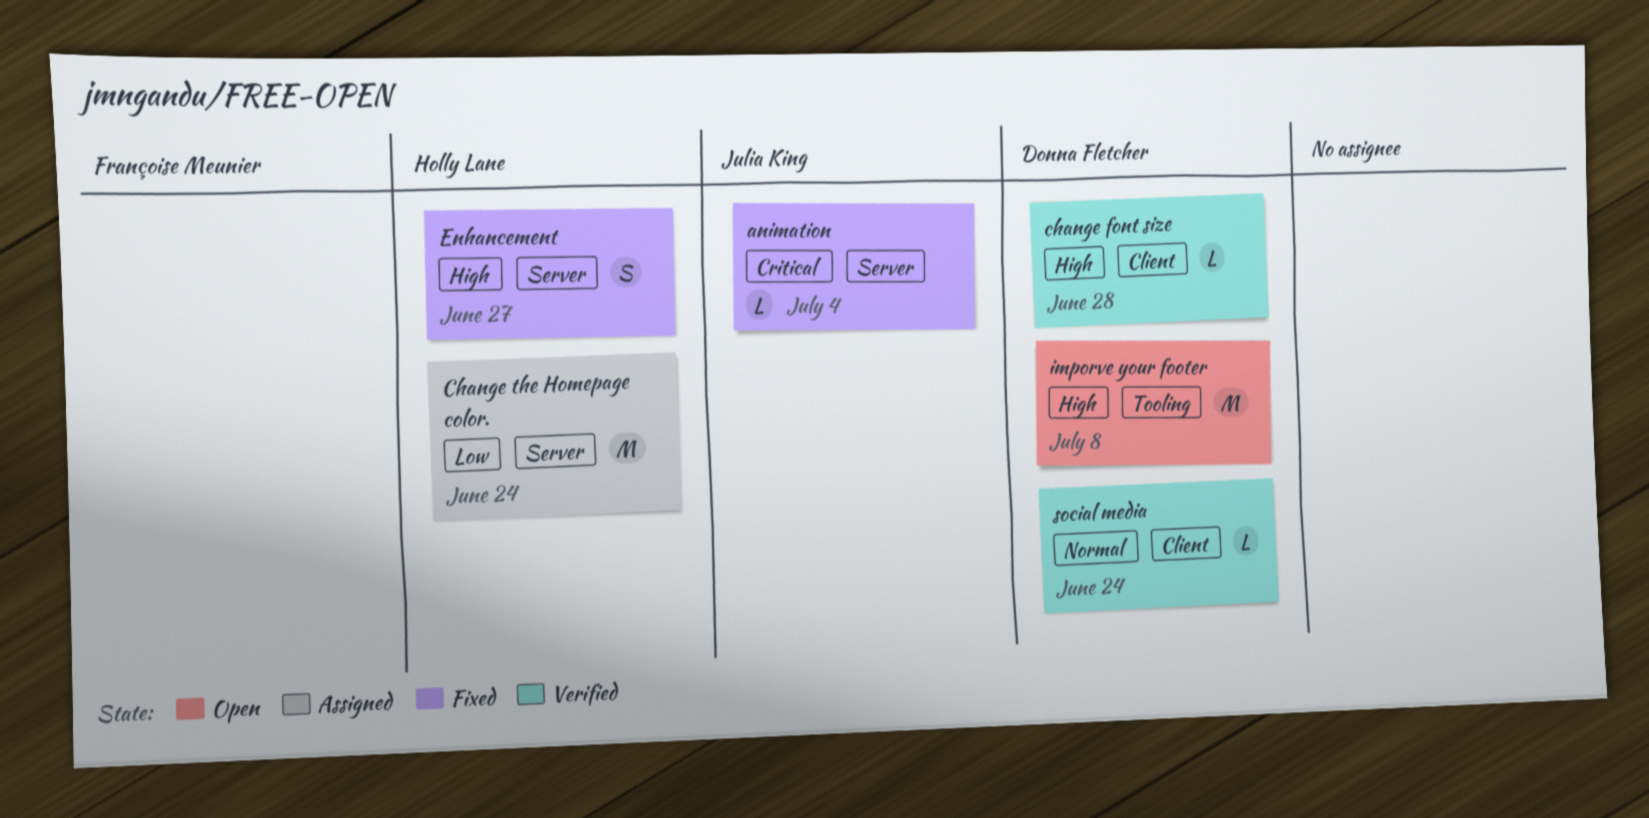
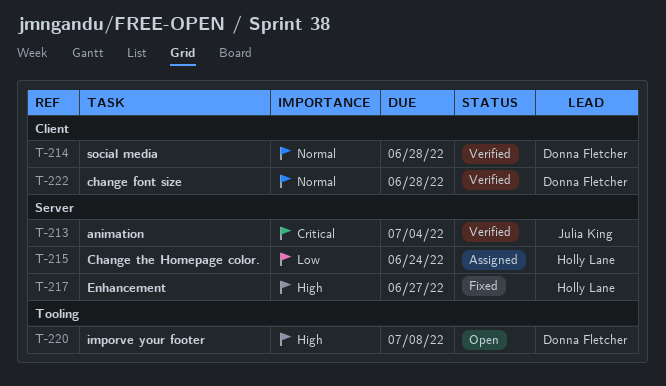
animation, status: Fixed -> Verified
change font size, priority: High -> Normal
social media, due: Jun 24 -> Jun 28

